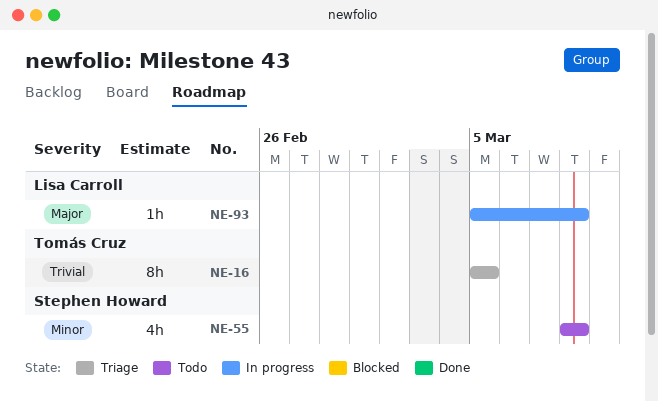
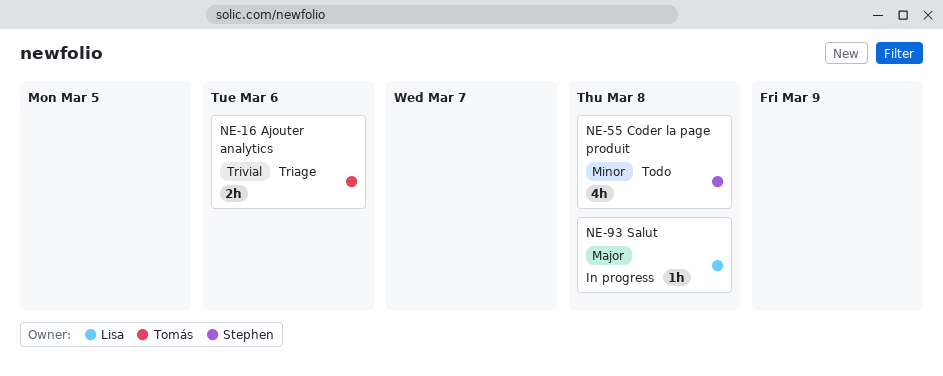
NE-16, estimate: 8h -> 2h
NE-16, due: Mar 5 -> Mar 6

